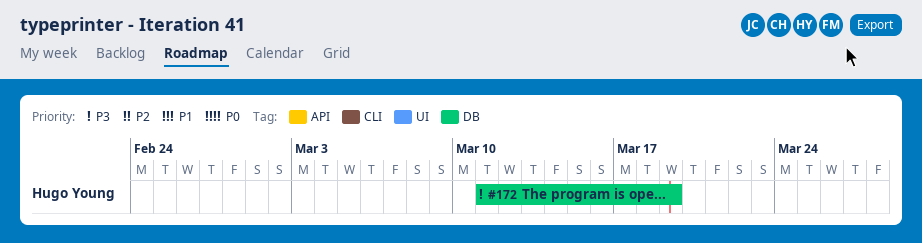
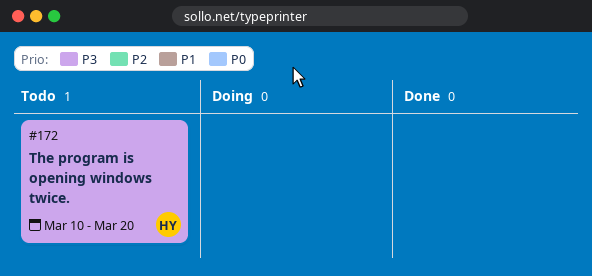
#172, start: Mar 11 -> Mar 10
#172, due: Mar 19 -> Mar 20

